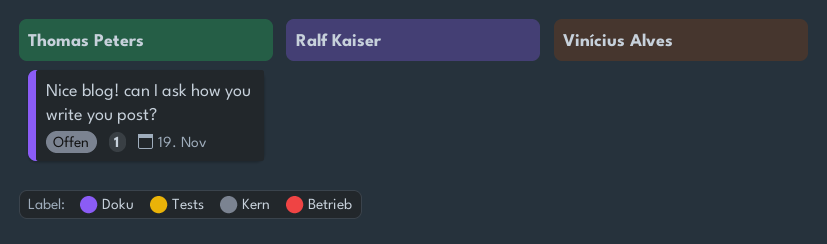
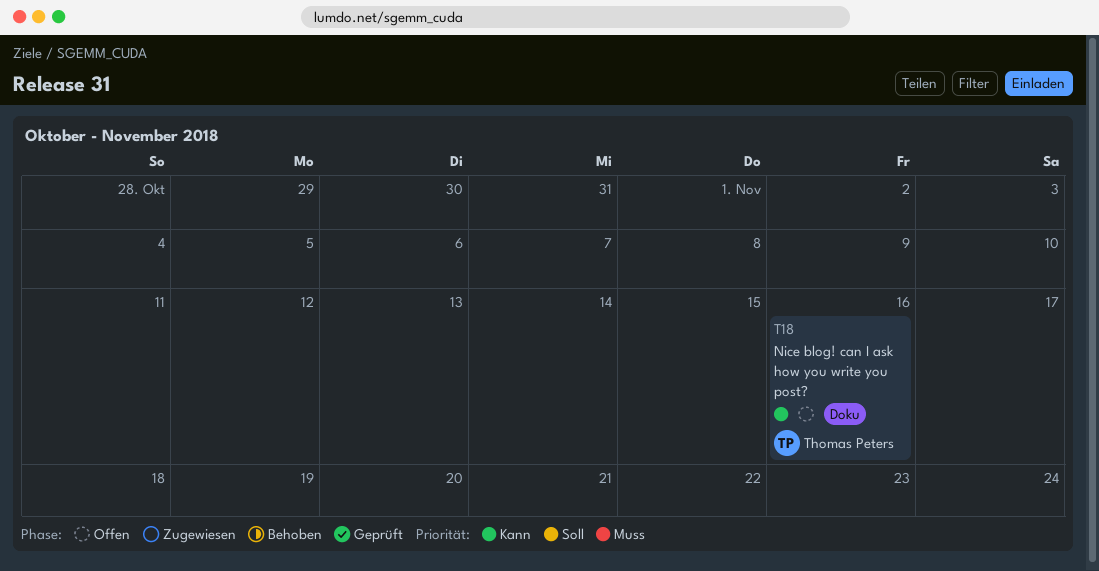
Nice blog! can I ask how you write you post?, due: Nov 19 -> Nov 16

